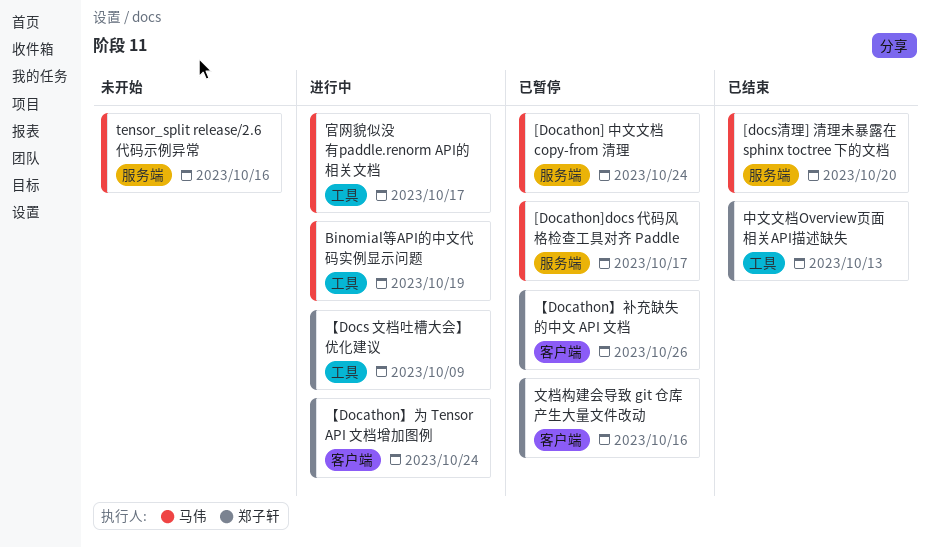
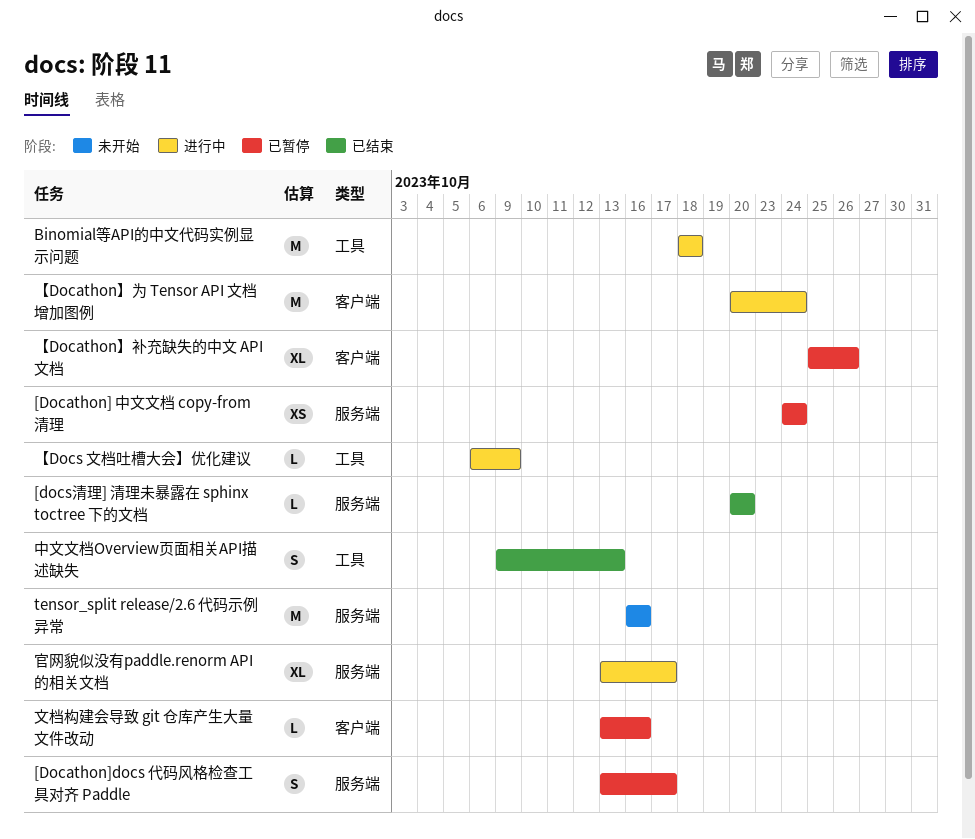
Binomial等API的中文代码实例显示问题, due: Oct 19 -> Oct 18
官网貌似没有paddle.renorm API的相关文档, label: 工具 -> 服务端

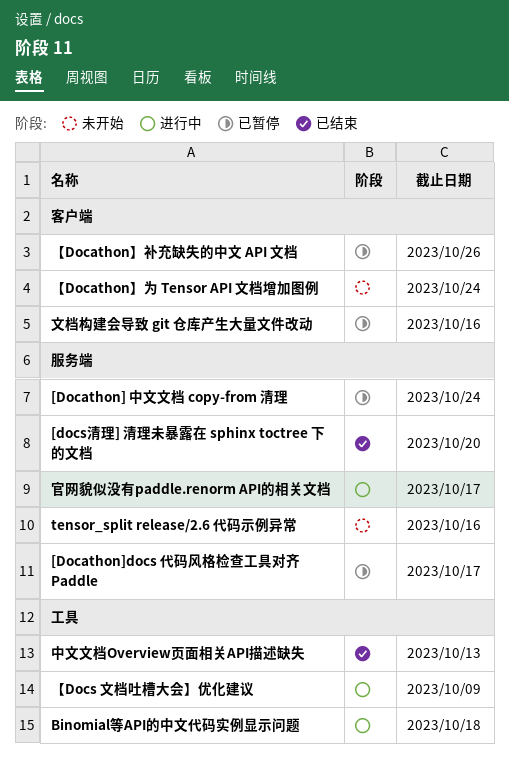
【Docathon】为 Tensor API 文档增加图例, status: 进行中 -> 未开始

